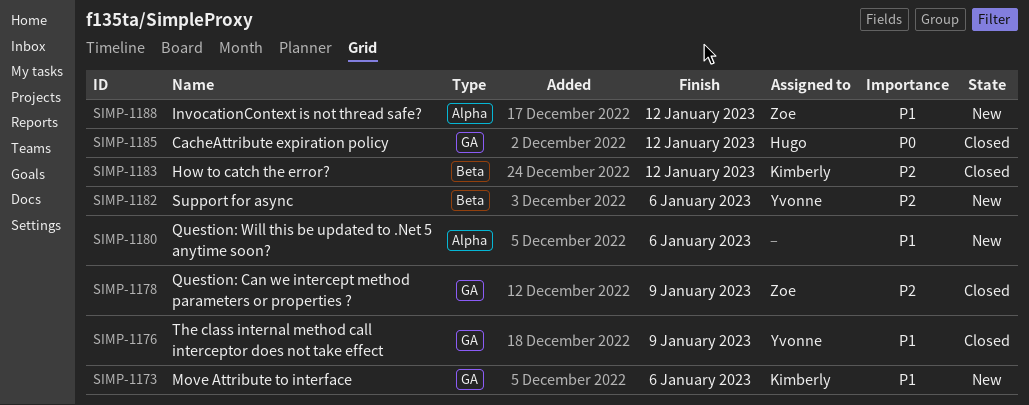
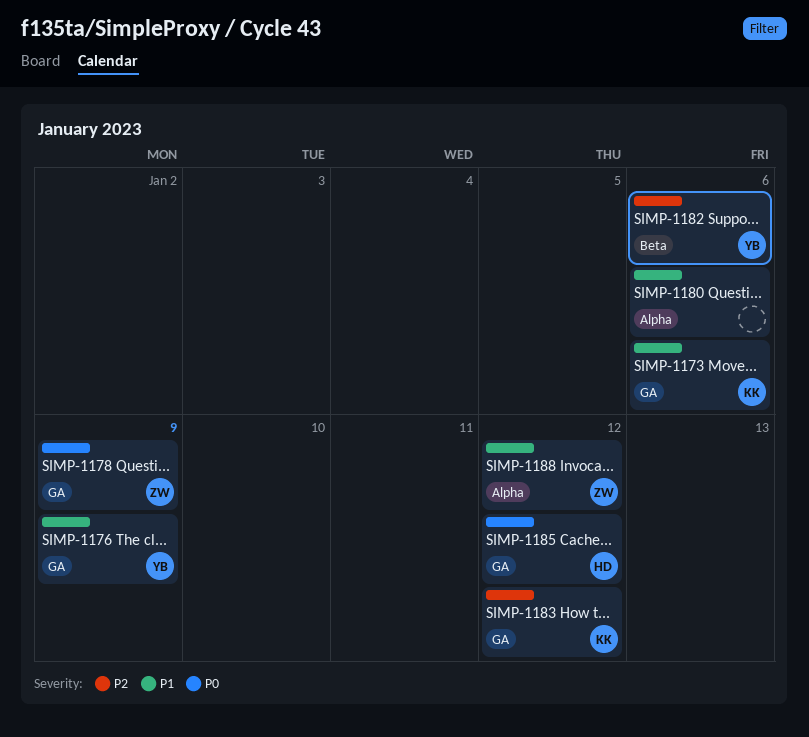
SIMP-1178, priority: P2 -> P0
SIMP-1183, label: Beta -> GA

